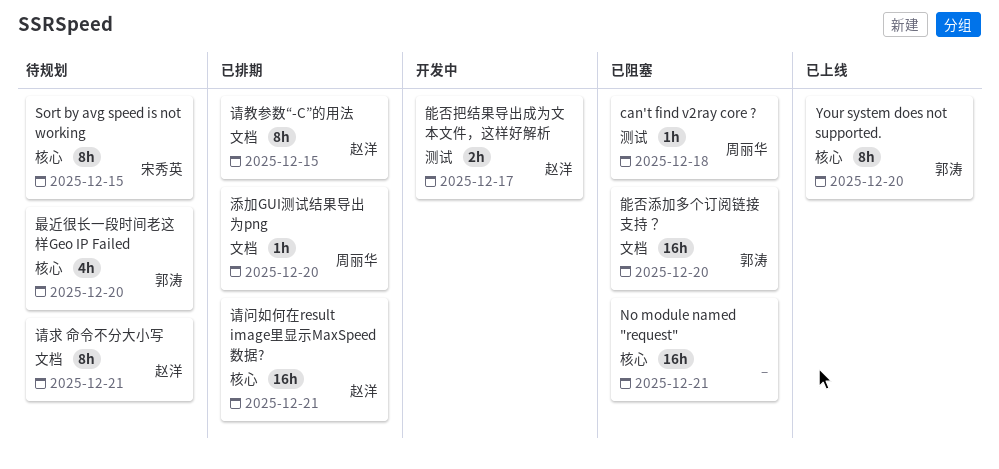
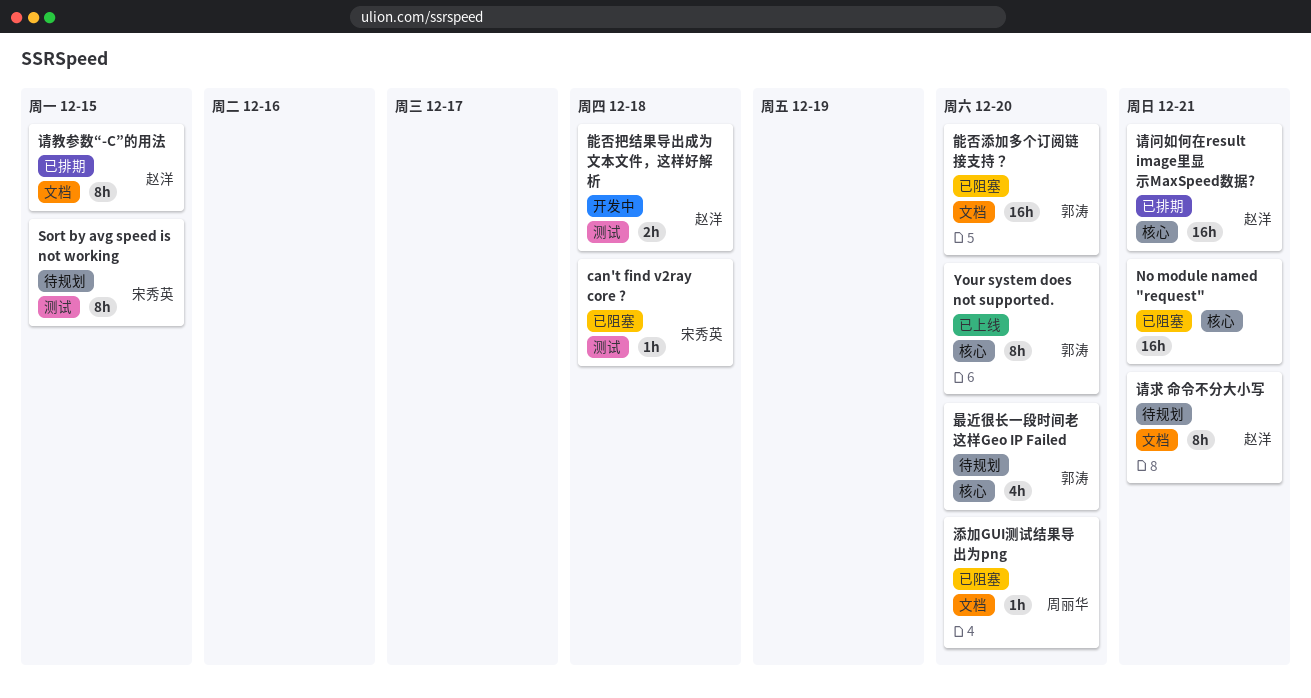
can't find v2ray core ?, owner: 周丽华 -> 宋秀英
Sort by avg speed is not working, label: 核心 -> 测试
添加GUI测试结果导出为png, status: 已排期 -> 已阻塞
能否把结果导出成为文本文件，这样好解析, due: Dec 17 -> Dec 18

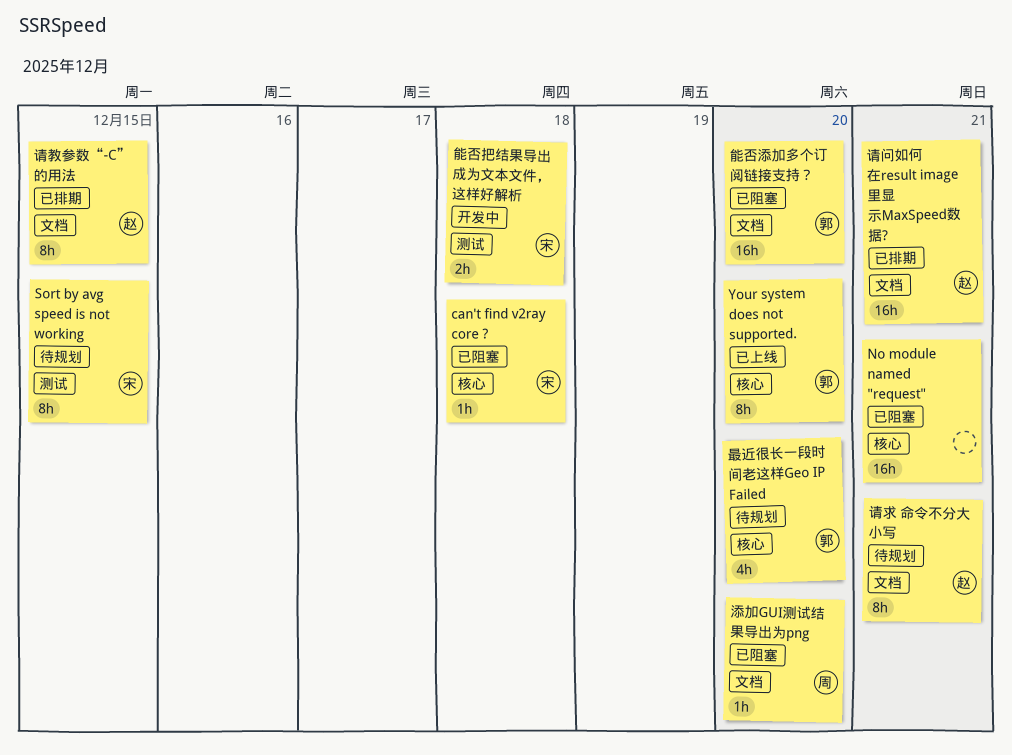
can't find v2ray core ?, label: 测试 -> 核心
能否把结果导出成为文本文件，这样好解析, owner: 赵洋 -> 宋秀英
请问如何在result image里显示MaxSpeed数据?, label: 核心 -> 文档

